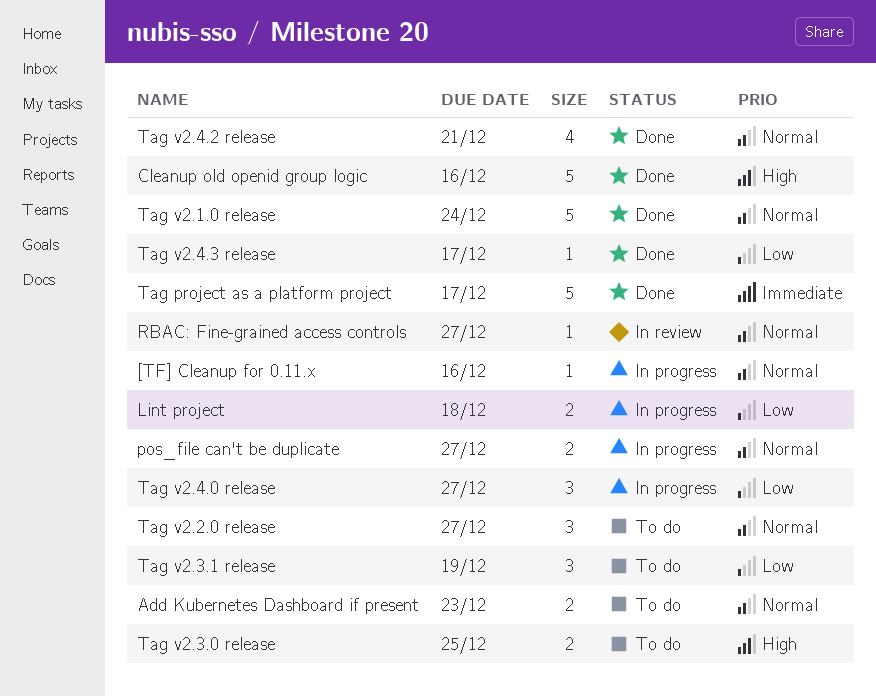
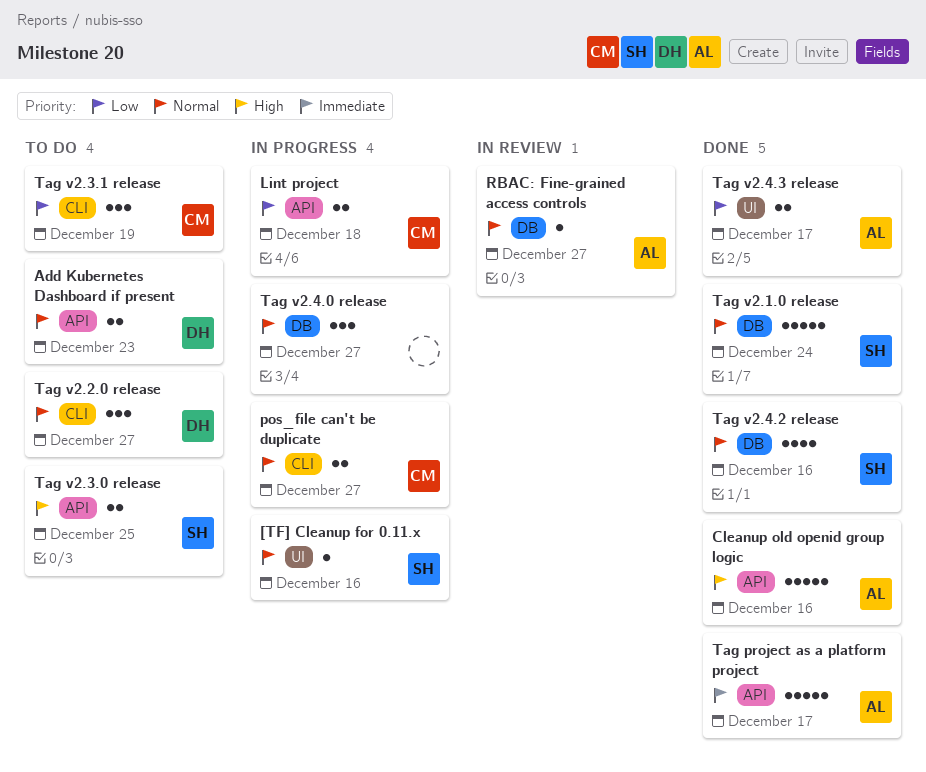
Tag v2.4.0 release, priority: Low -> Normal
Tag v2.4.2 release, due: Dec 21 -> Dec 16
Tag v2.4.3 release, estimate: 1 -> 2

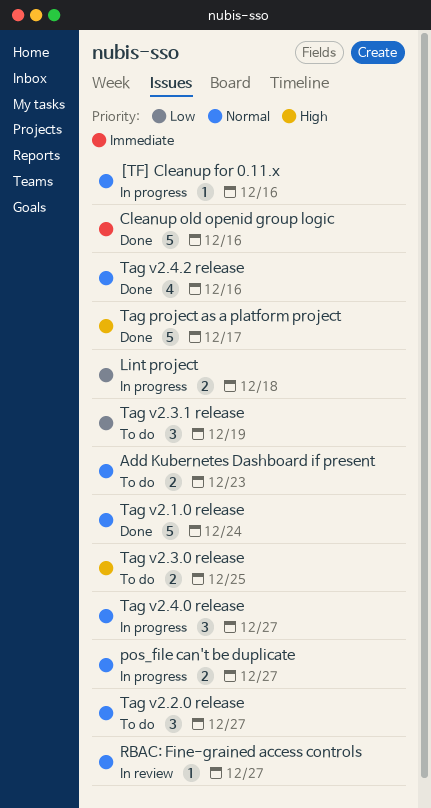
Cleanup old openid group logic, priority: High -> Immediate
Tag project as a platform project, priority: Immediate -> High
Tag v2.4.3 release: present -> none

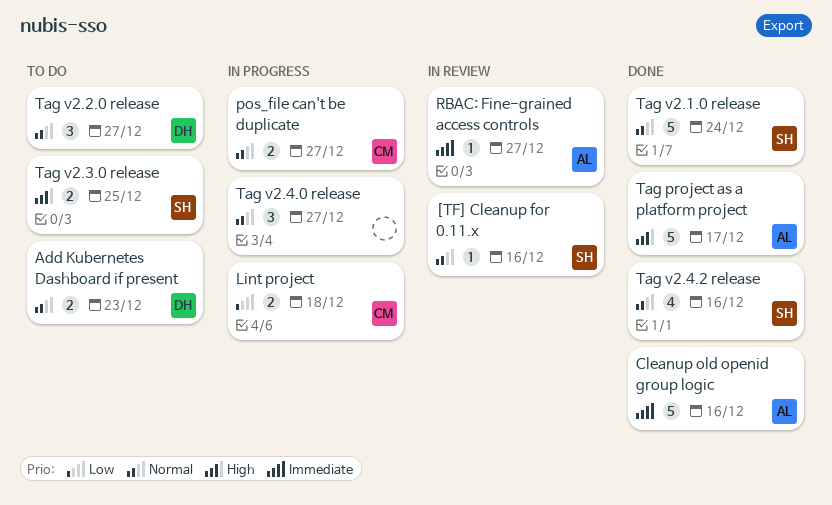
[TF] Cleanup for 0.11.x, status: In progress -> In review
RBAC: Fine-grained access controls, priority: Normal -> Immediate
Tag v2.3.1 release: present -> none

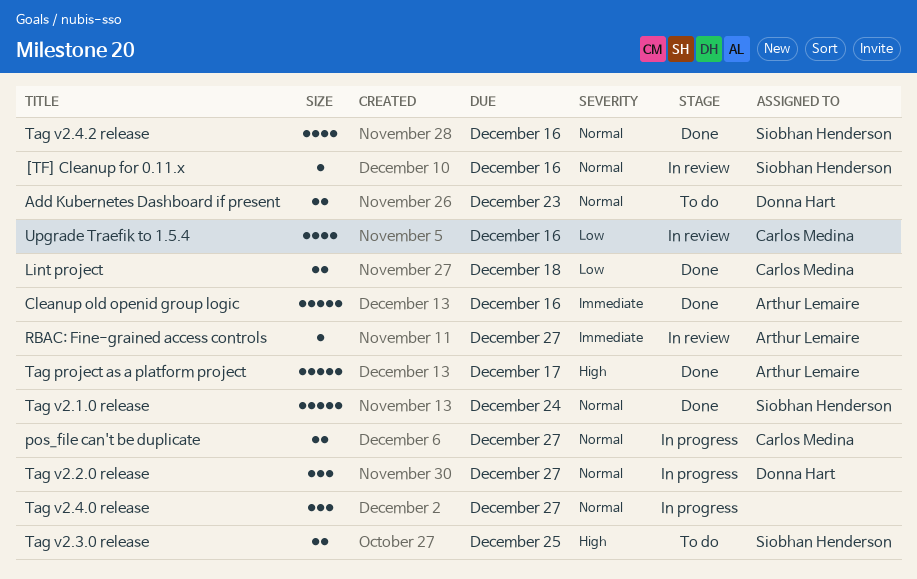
Lint project, status: In progress -> Done
Tag v2.2.0 release, status: To do -> In progress
Upgrade Traefik to 1.5.4: none -> present

